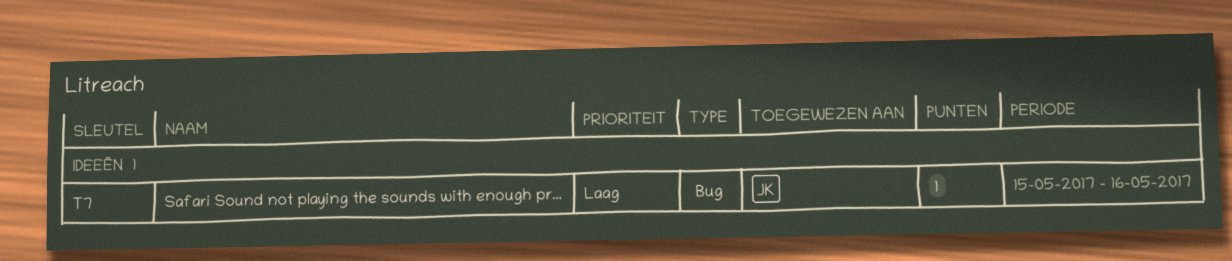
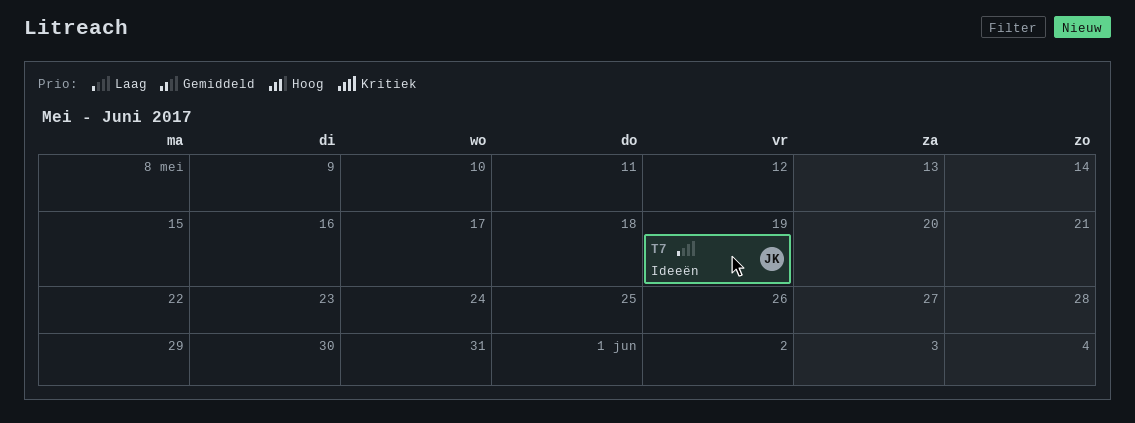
T7, due: May 16 -> May 19

